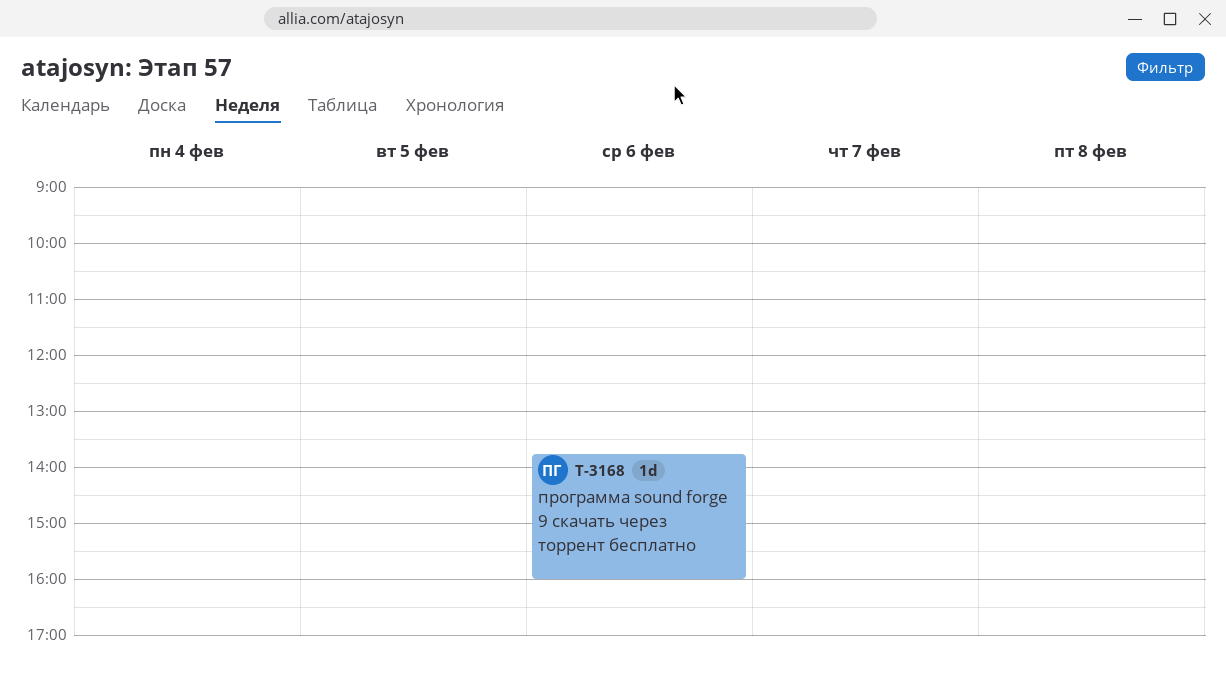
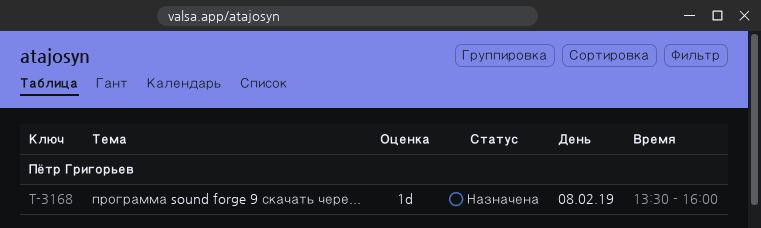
T-3168, day: Feb 6 -> Feb 8
T-3168, begins: 13:45 -> 13:30

